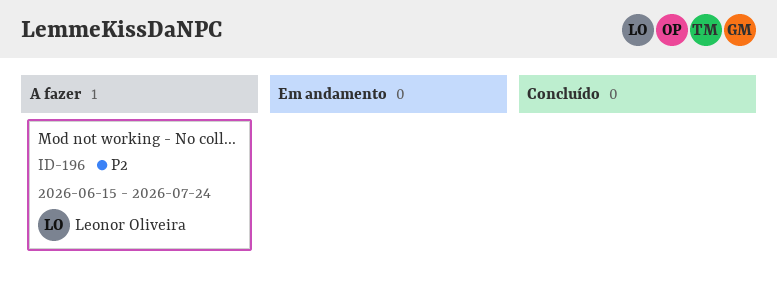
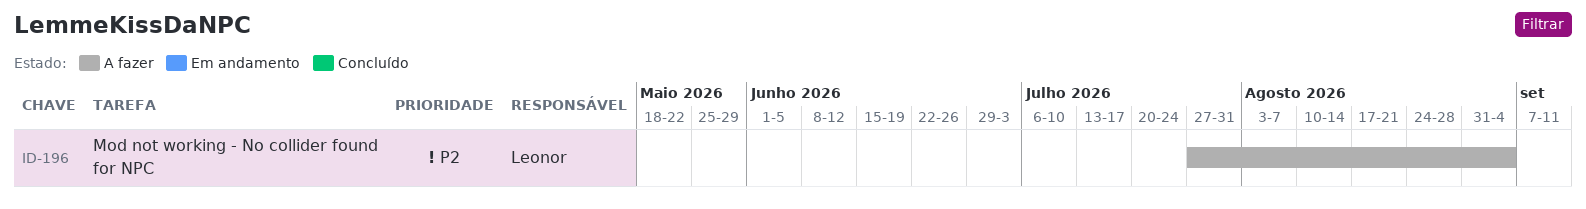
ID-196, start: Jun 15 -> Jul 27
ID-196, due: Jul 24 -> Sep 4

